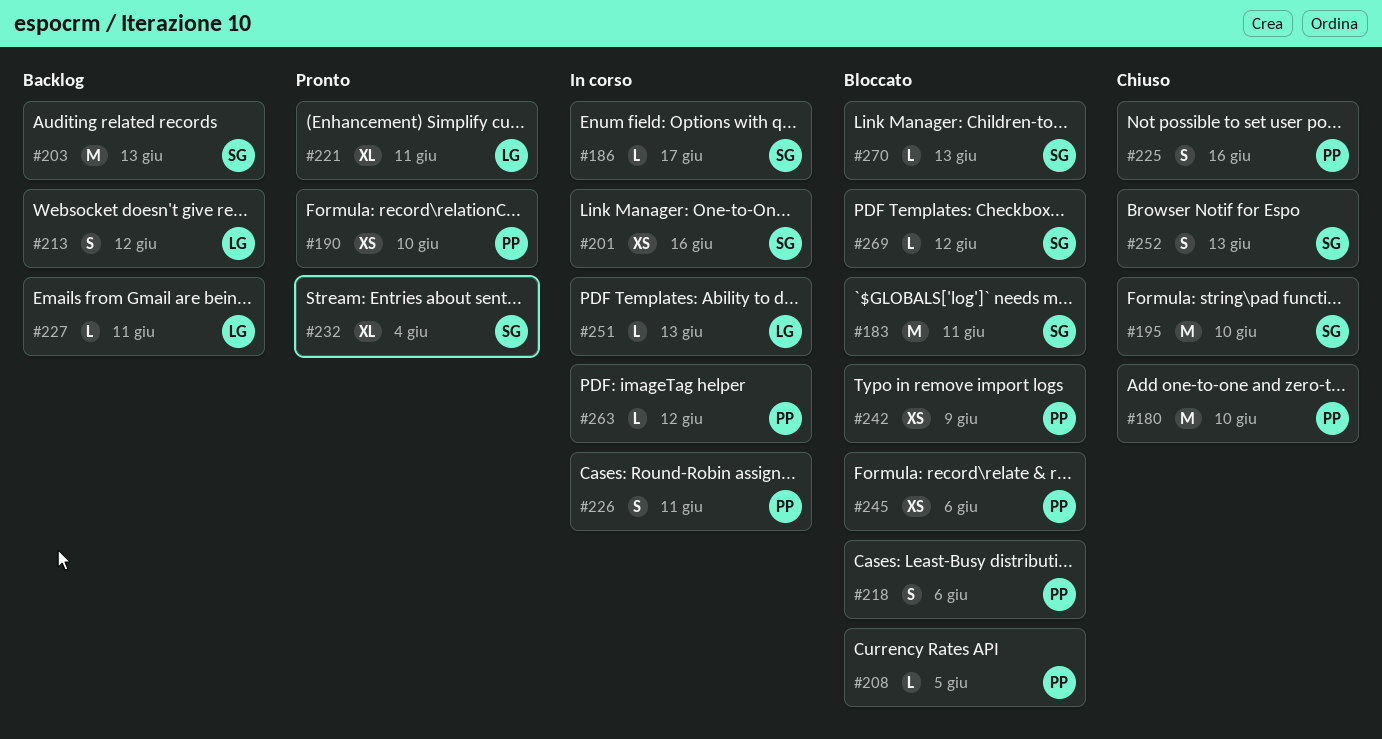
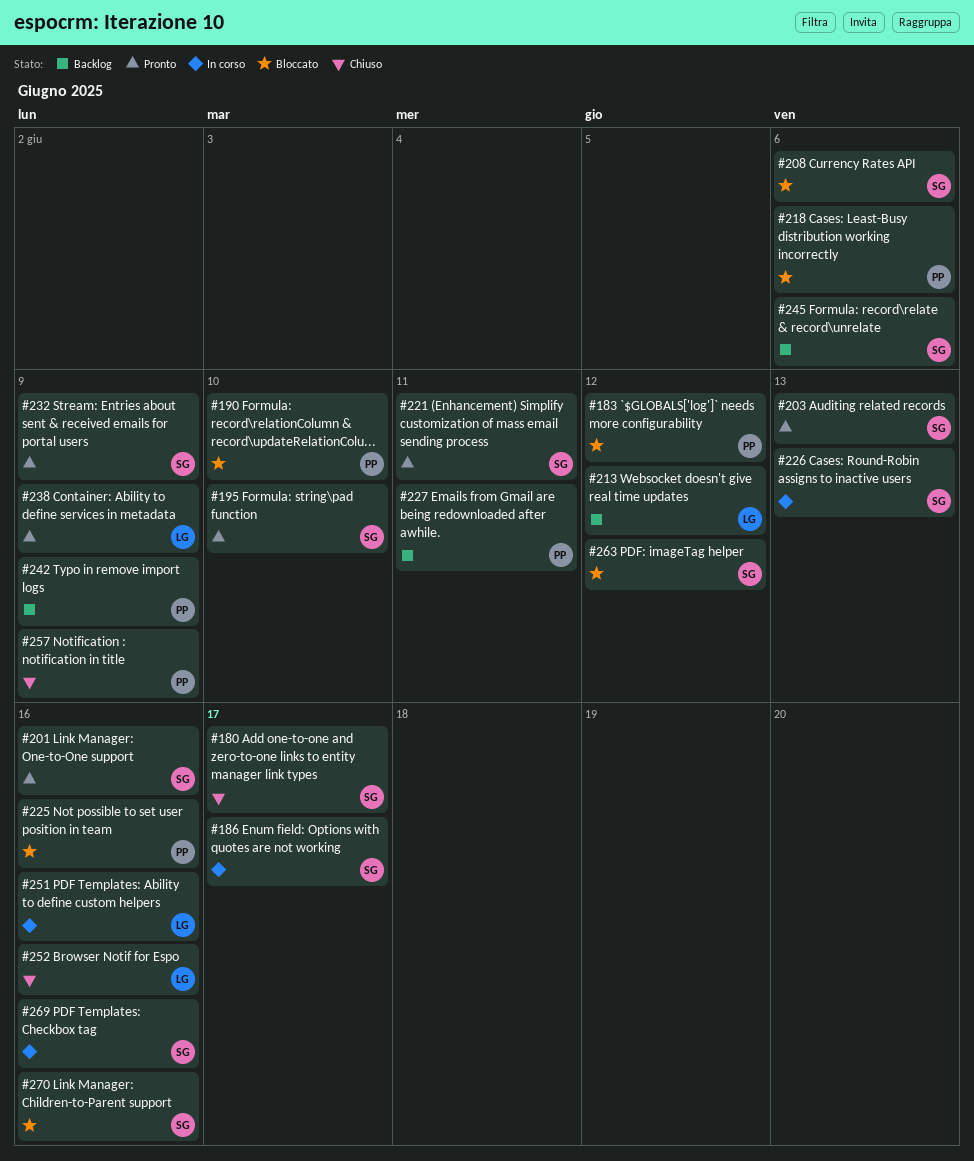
#180, owner: PP -> SG
#180, due: Jun 10 -> Jun 17
#183, owner: SG -> PP
#183, due: Jun 11 -> Jun 12
#190, status: Pronto -> Bloccato
#195, status: Chiuso -> Pronto
#201, status: In corso -> Pronto
#203, status: Backlog -> Pronto
#208, owner: PP -> SG
#208, due: Jun 5 -> Jun 6
#221, owner: LG -> SG
#225, status: Chiuso -> Bloccato
#226, owner: PP -> SG
#226, due: Jun 11 -> Jun 13
#227, owner: LG -> PP
#232, due: Jun 4 -> Jun 9
#238: none -> present
#242, status: Bloccato -> Backlog
#245, status: Bloccato -> Backlog
#245, owner: PP -> SG
#251, due: Jun 13 -> Jun 16
#252, owner: SG -> LG
#252, due: Jun 13 -> Jun 16
#257: none -> present
#263, status: In corso -> Bloccato
#263, owner: PP -> SG
#269, status: Bloccato -> In corso
#269, due: Jun 12 -> Jun 16
#270, due: Jun 13 -> Jun 16

